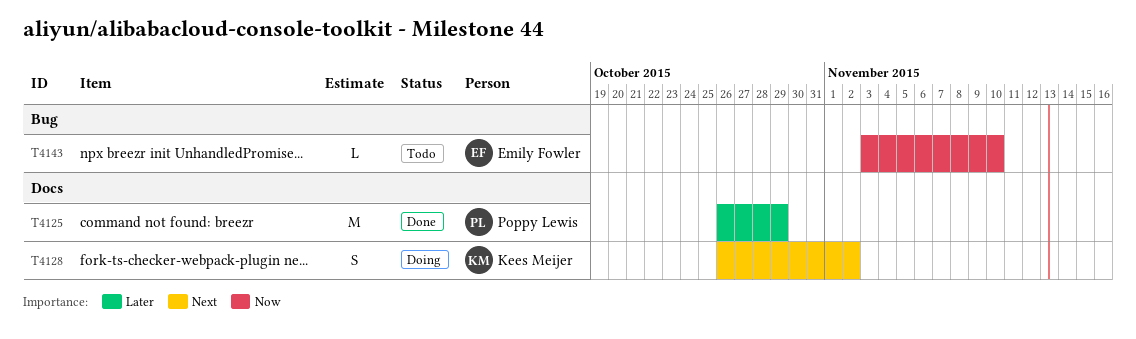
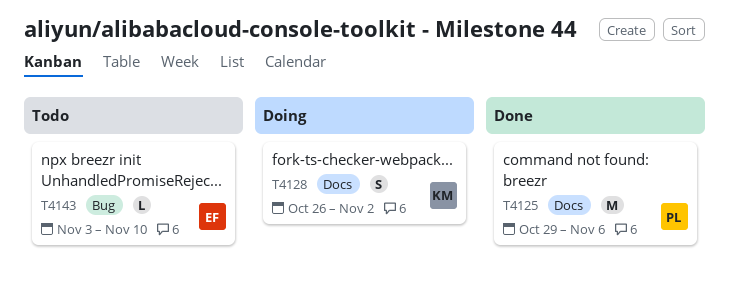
T4125, start: Oct 26 -> Oct 29
T4125, due: Oct 29 -> Nov 6

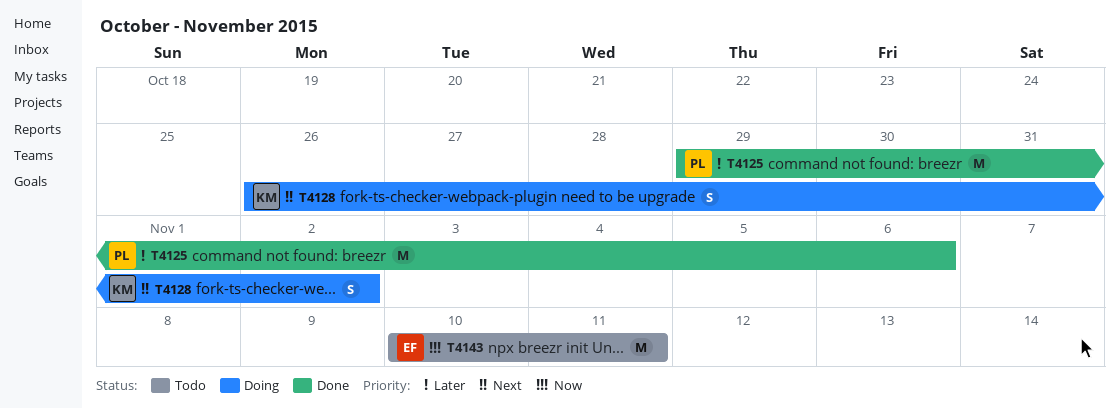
T4143, estimate: L -> M
T4143, start: Nov 3 -> Nov 10
T4143, due: Nov 10 -> Nov 11

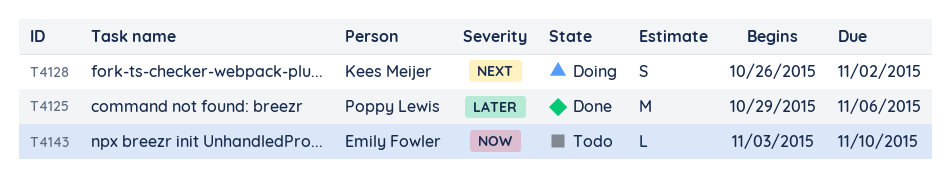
T4143, estimate: M -> L
T4143, start: Nov 10 -> Nov 3
T4143, due: Nov 11 -> Nov 10

